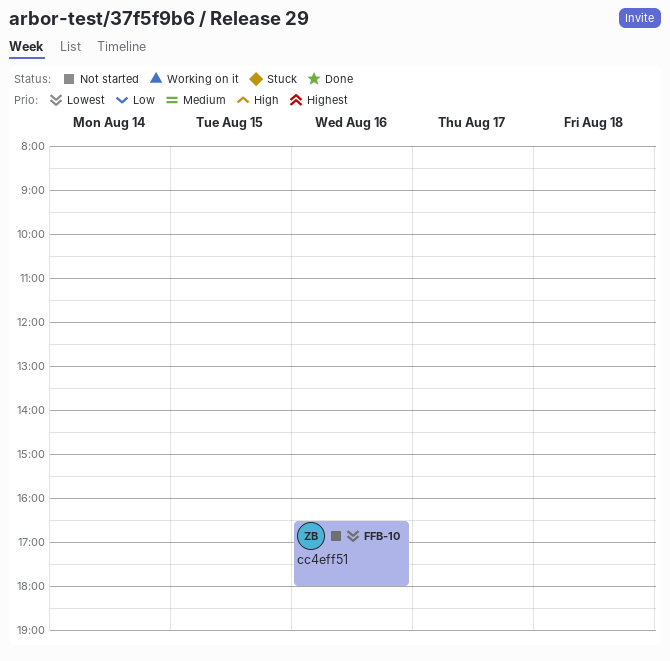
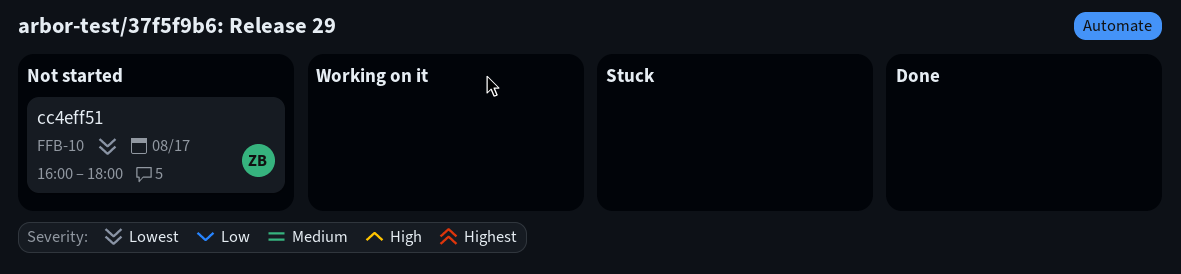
FFB-10, day: Aug 16 -> Aug 17
FFB-10, begins: 16:30 -> 16:00

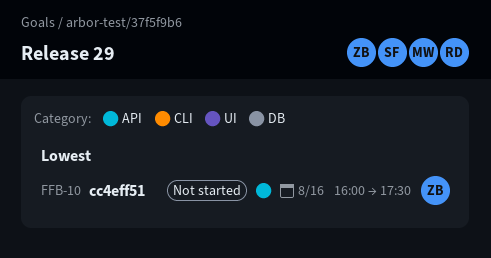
FFB-10, day: Aug 17 -> Aug 16
FFB-10, ends: 18:00 -> 17:30

